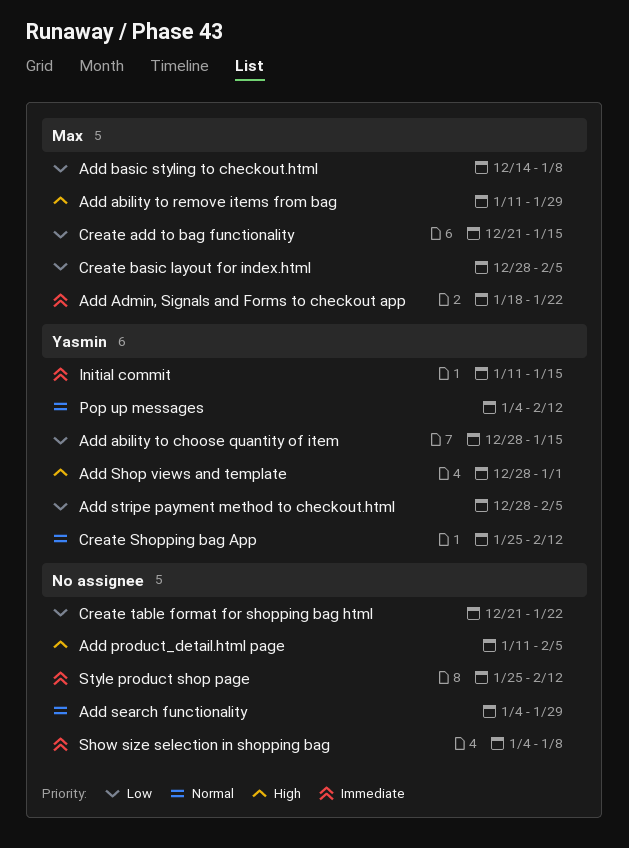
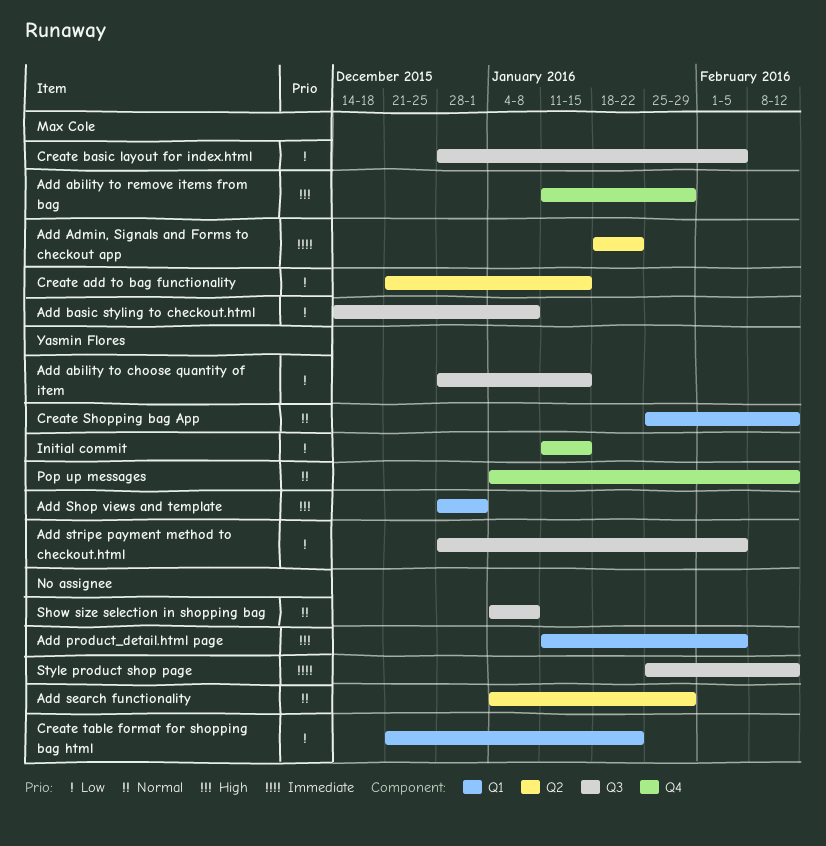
Initial commit, priority: Immediate -> Low
Show size selection in shopping bag, priority: Immediate -> Normal

